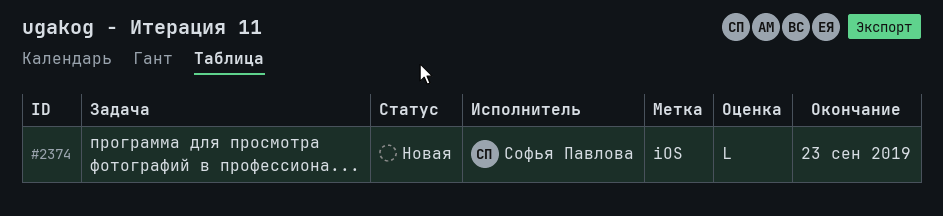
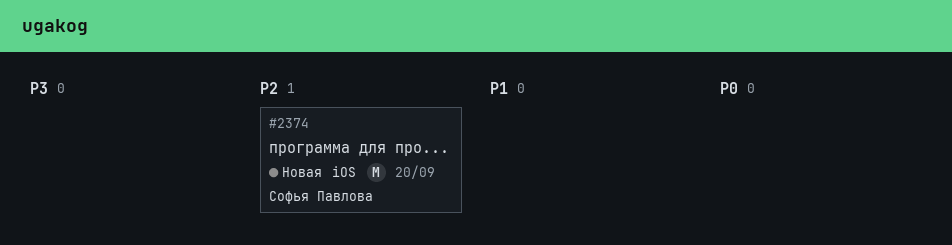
#2374, estimate: L -> M
#2374, due: Sep 23 -> Sep 20

